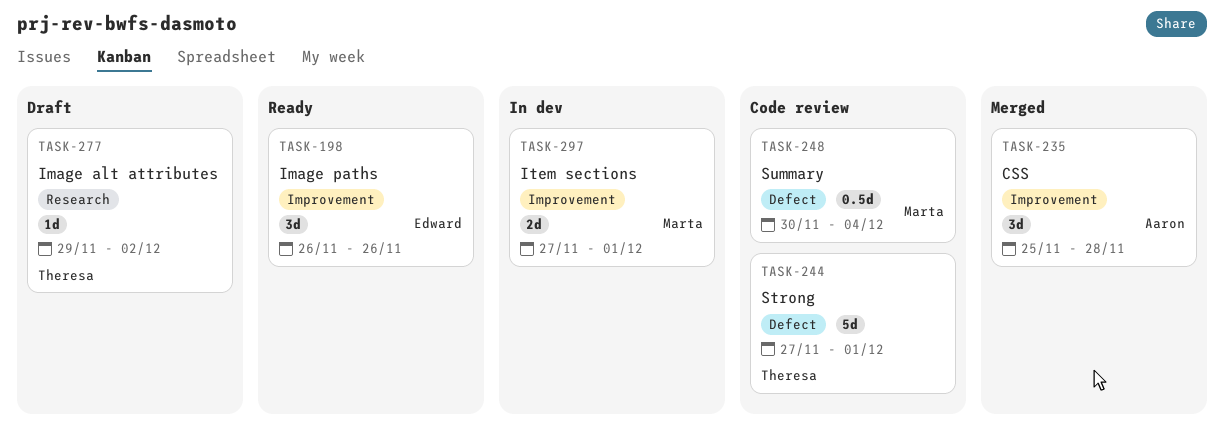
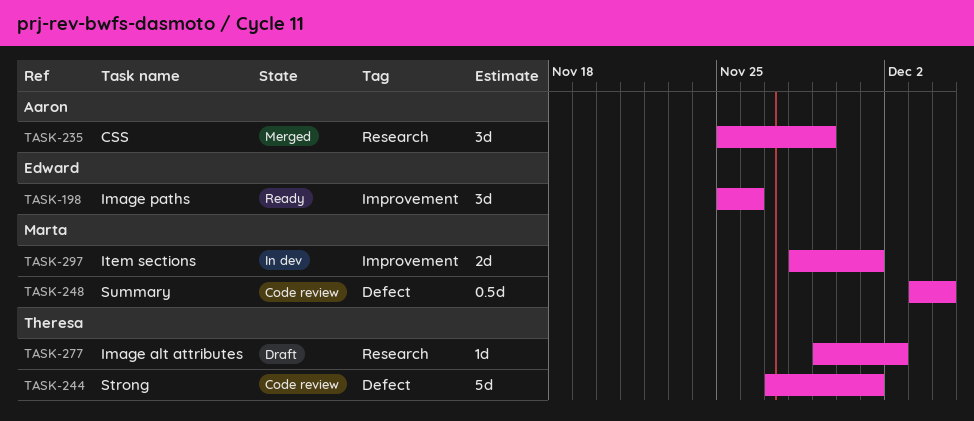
TASK-198, start: Nov 26 -> Nov 25
TASK-235, label: Improvement -> Research
TASK-235, due: Nov 28 -> Nov 29
TASK-248, start: Nov 30 -> Dec 3
TASK-297, start: Nov 27 -> Nov 28

